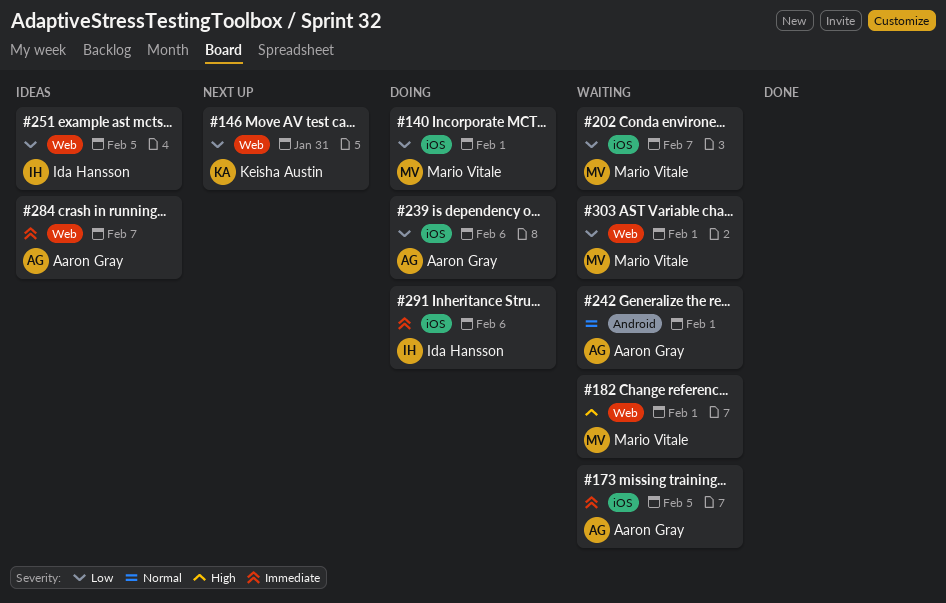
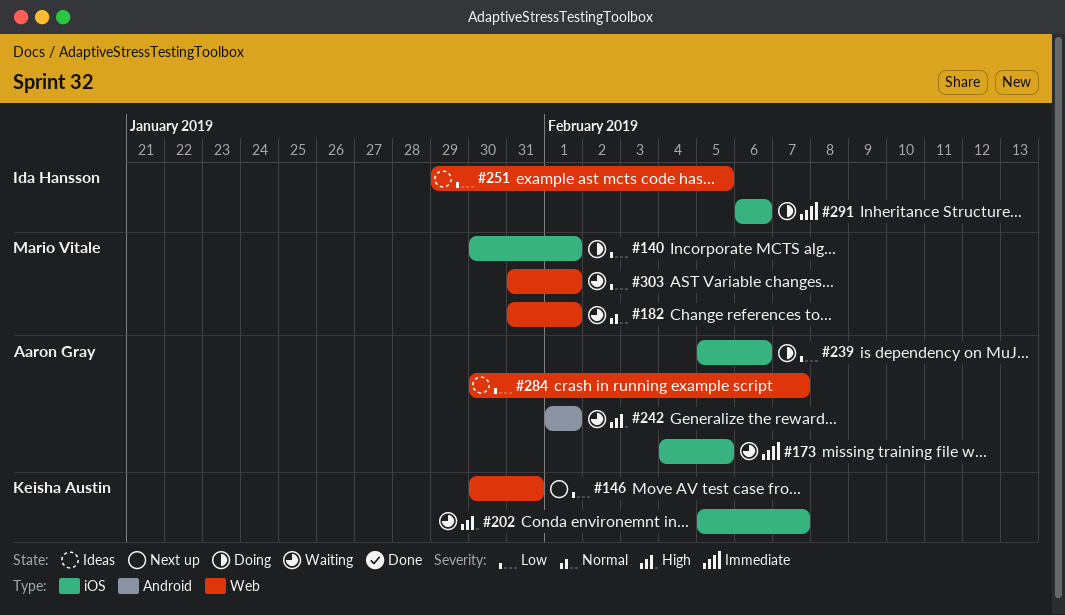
#182, priority: High -> Normal
#202, owner: Mario Vitale -> Keisha Austin
#202, priority: Low -> High
#242, priority: Normal -> High
#284, priority: Immediate -> Low

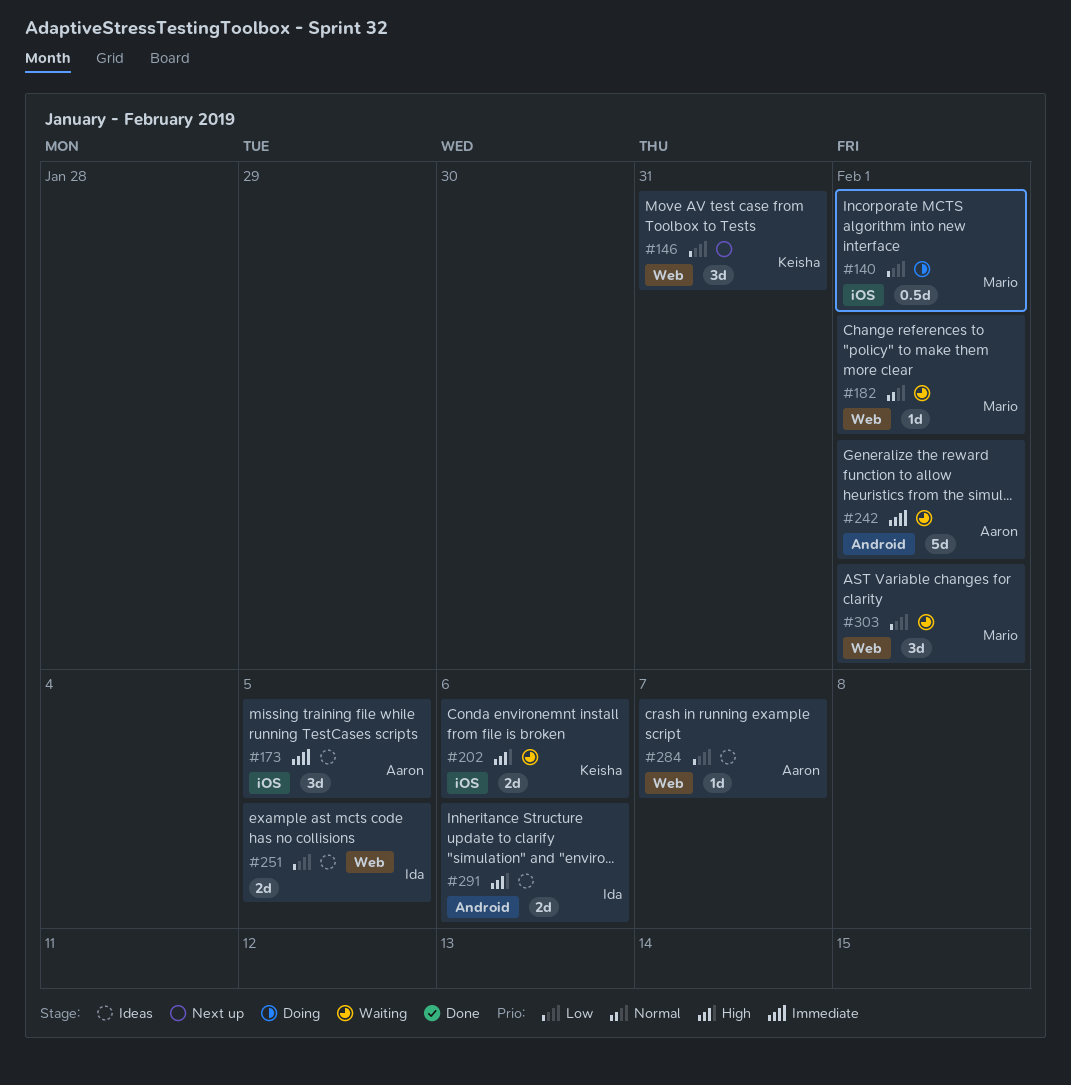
#173, status: Waiting -> Ideas
#202, due: Feb 7 -> Feb 6
#239: present -> none
#242, priority: High -> Immediate
#291, status: Doing -> Ideas
#291, priority: Immediate -> High
#291, label: iOS -> Android

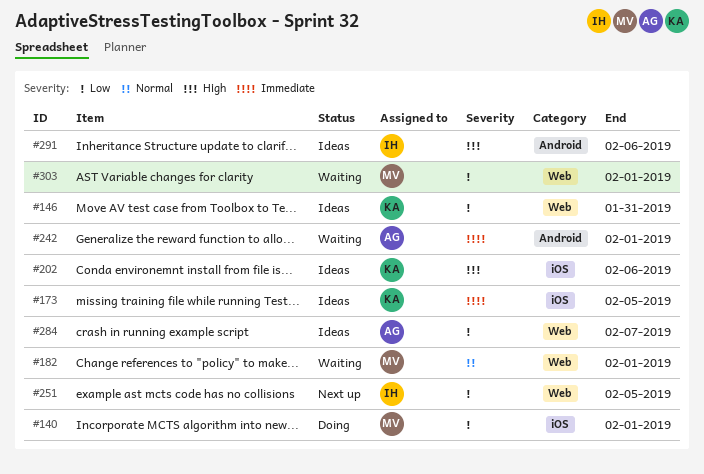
#146, status: Next up -> Ideas
#173, owner: Aaron -> Keisha
#202, status: Waiting -> Ideas
#251, status: Ideas -> Next up

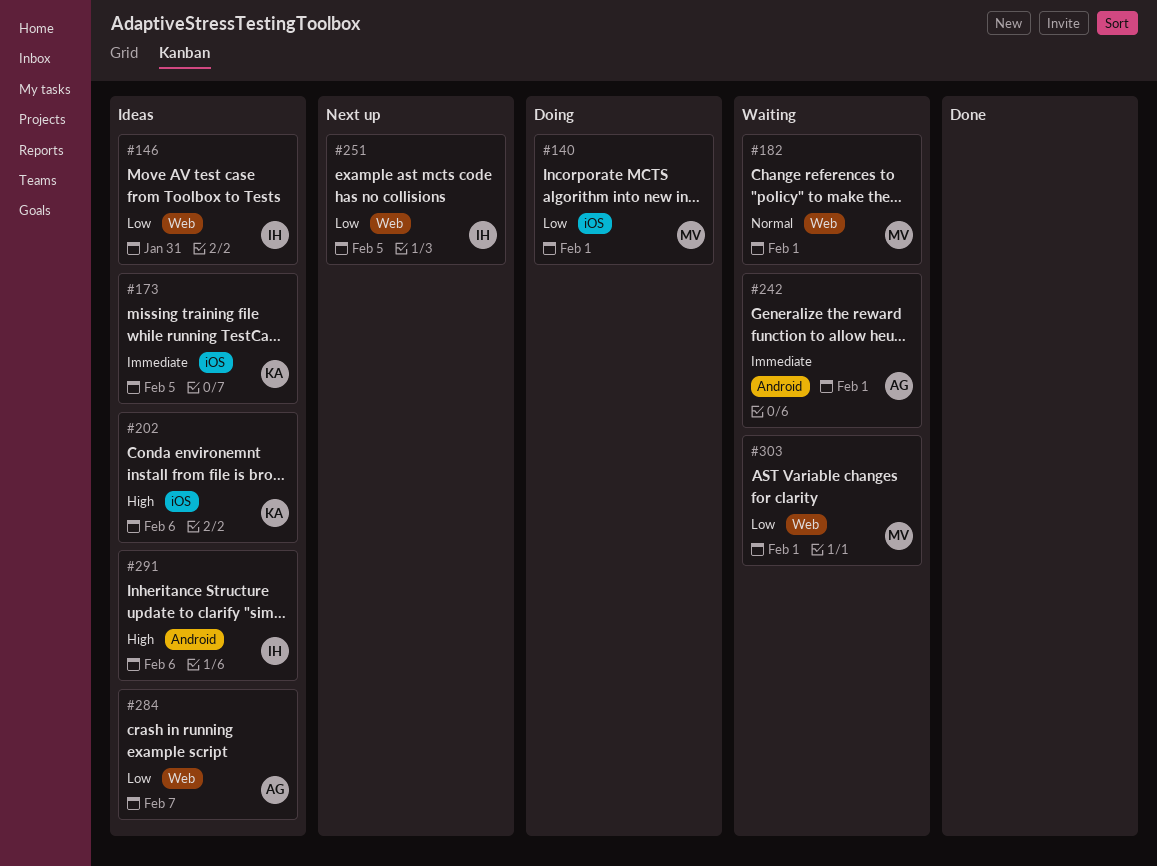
#146, owner: KA -> IH

